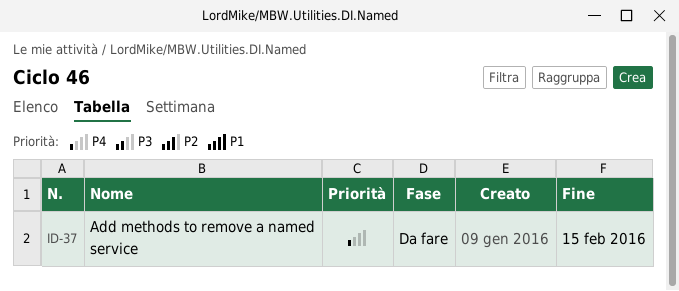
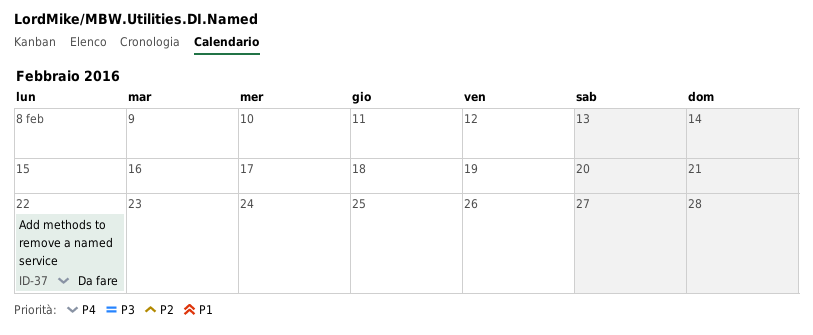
ID-37, due: Feb 15 -> Feb 22

